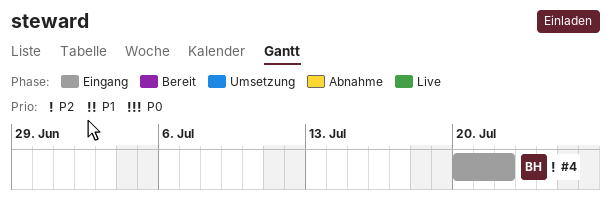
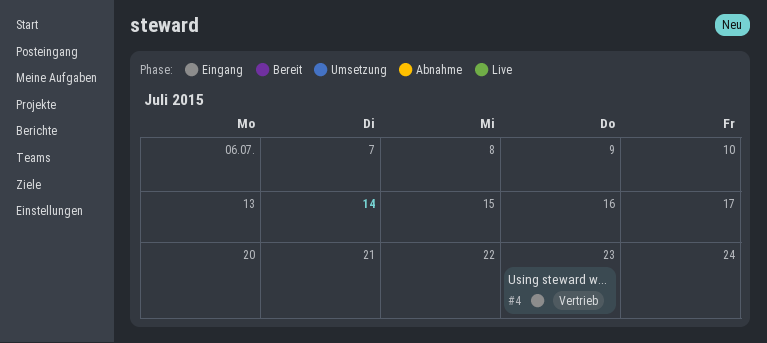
#4, due: Jul 22 -> Jul 23

